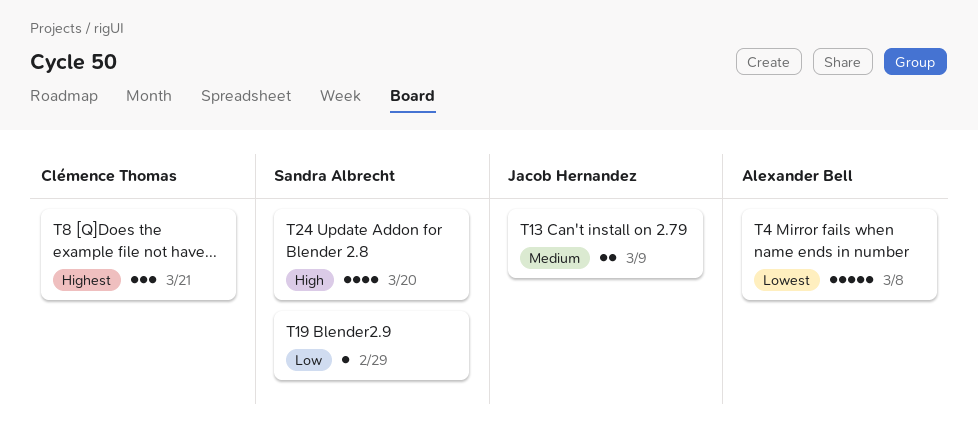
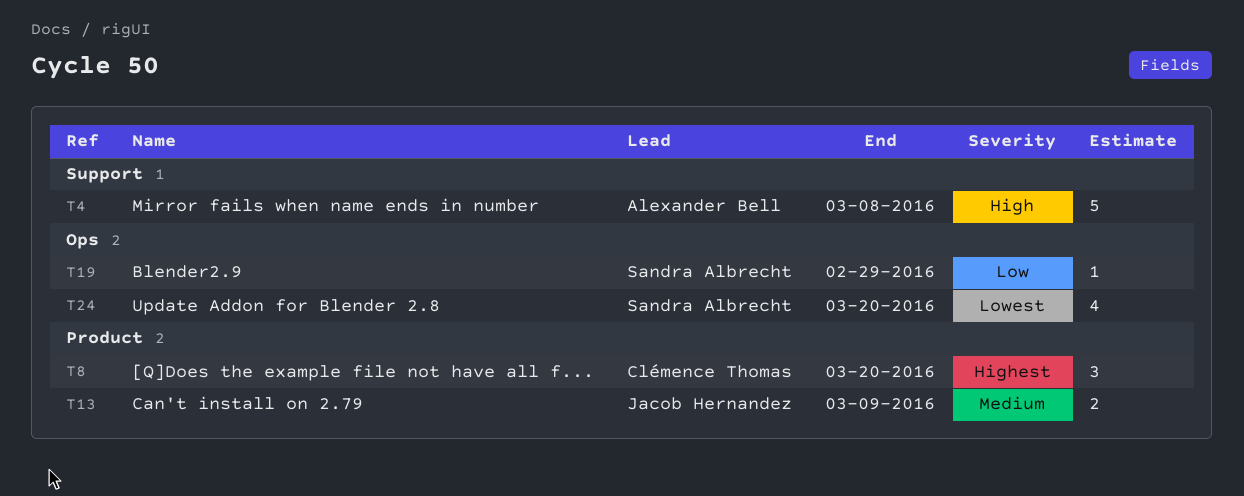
T4, priority: Lowest -> High
T8, due: Mar 21 -> Mar 20
T24, priority: High -> Lowest

